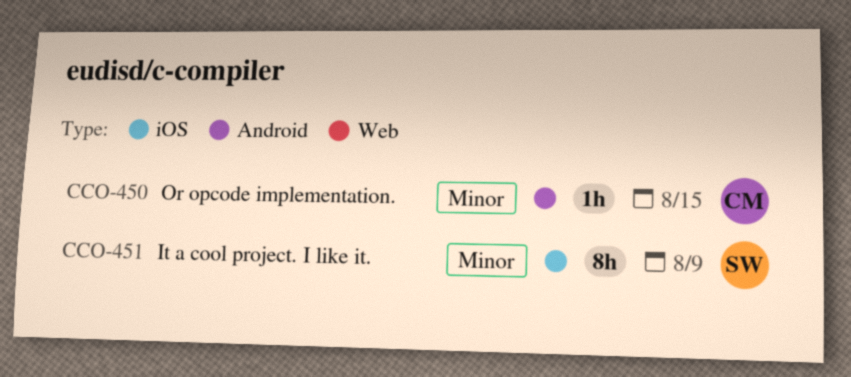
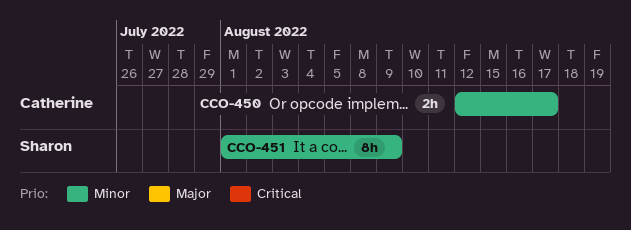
CCO-450, estimate: 1h -> 2h
CCO-450, due: Aug 15 -> Aug 17

